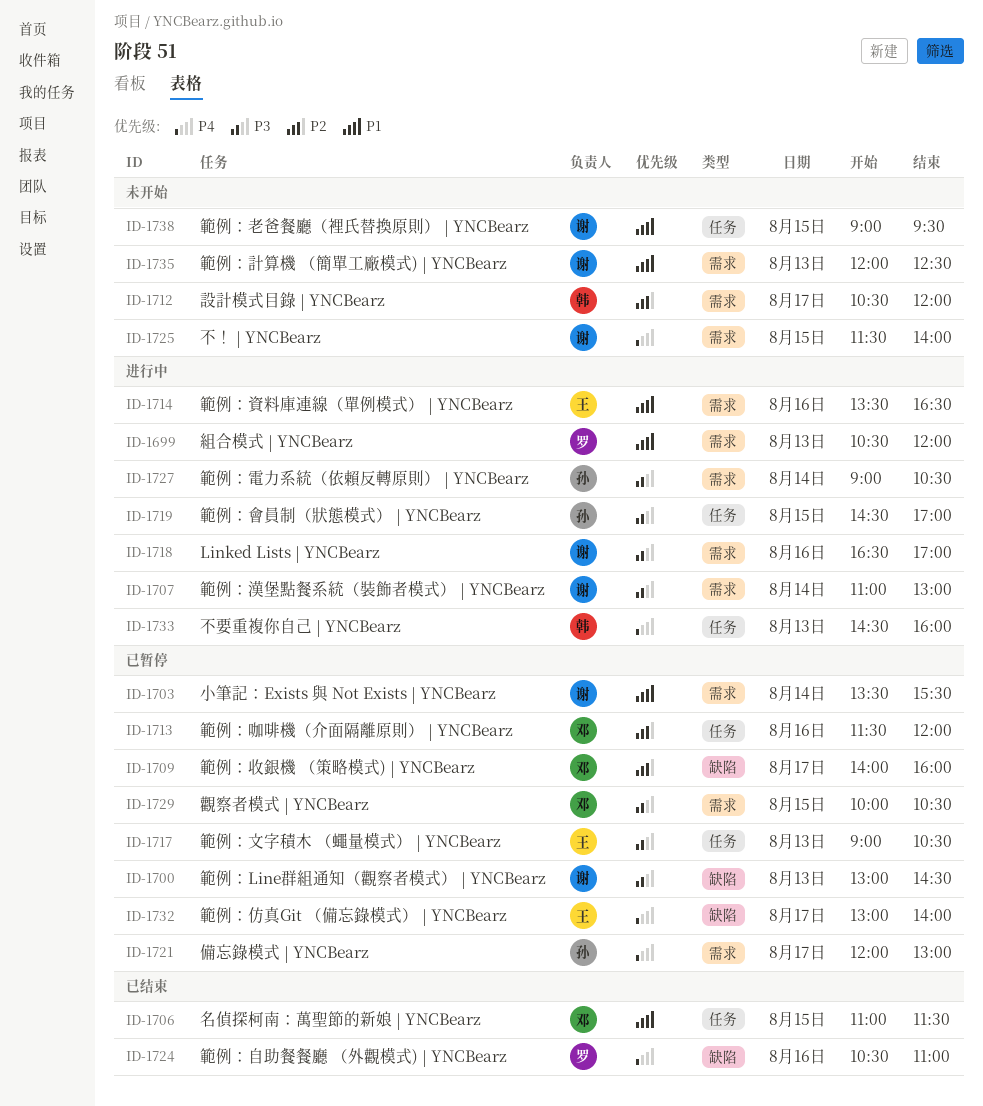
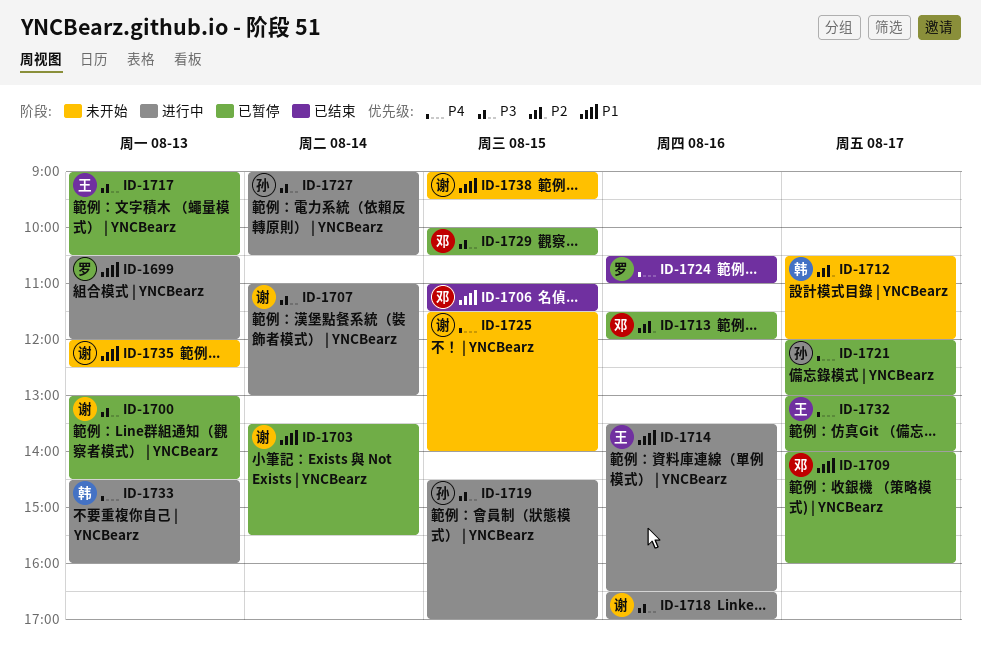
ID-1709, priority: P2 -> P1

